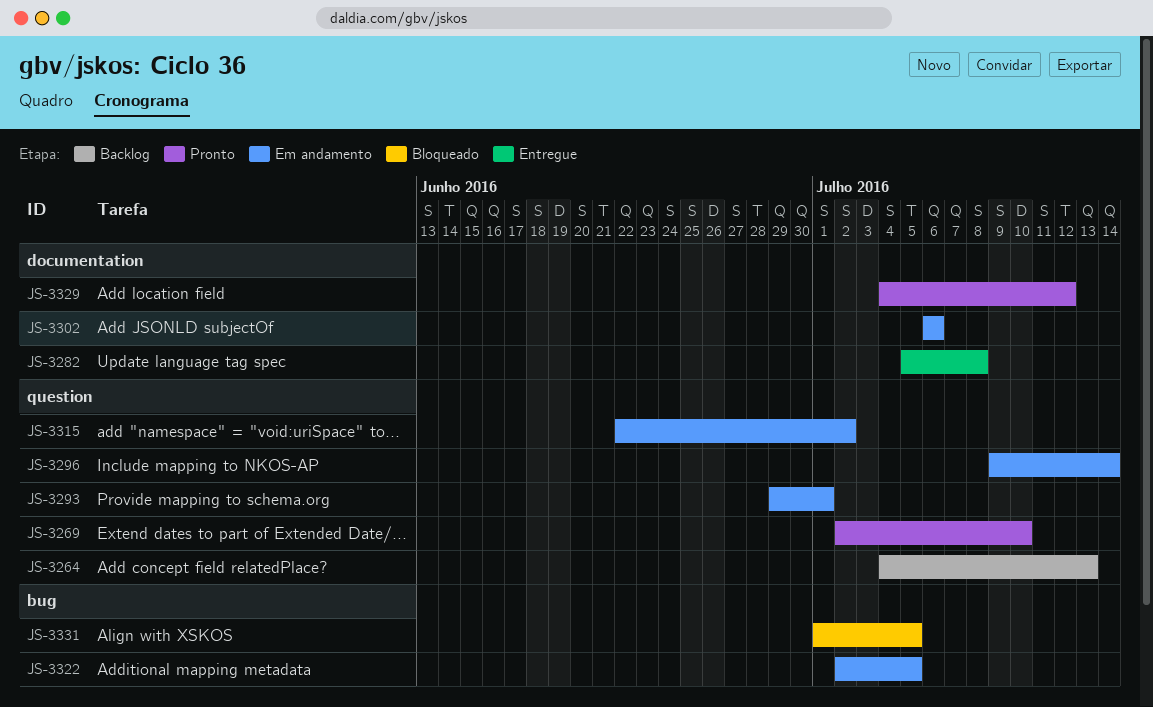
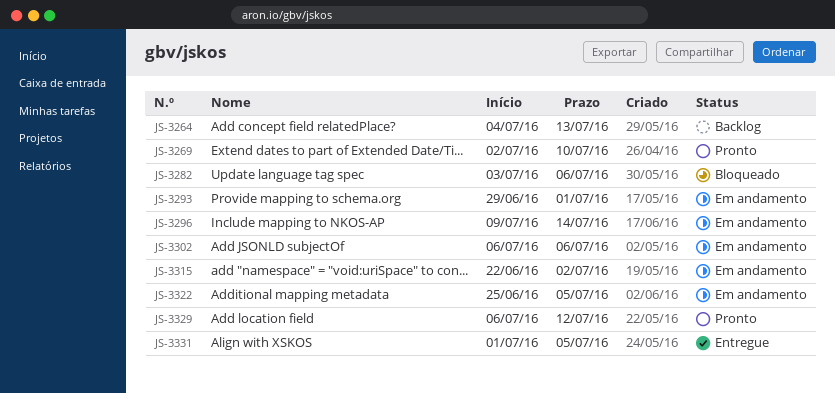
JS-3282, status: Entregue -> Bloqueado
JS-3282, start: Jul 5 -> Jul 3
JS-3282, due: Jul 8 -> Jul 6
JS-3322, start: Jul 2 -> Jun 25
JS-3329, start: Jul 4 -> Jul 6
JS-3331, status: Bloqueado -> Entregue

